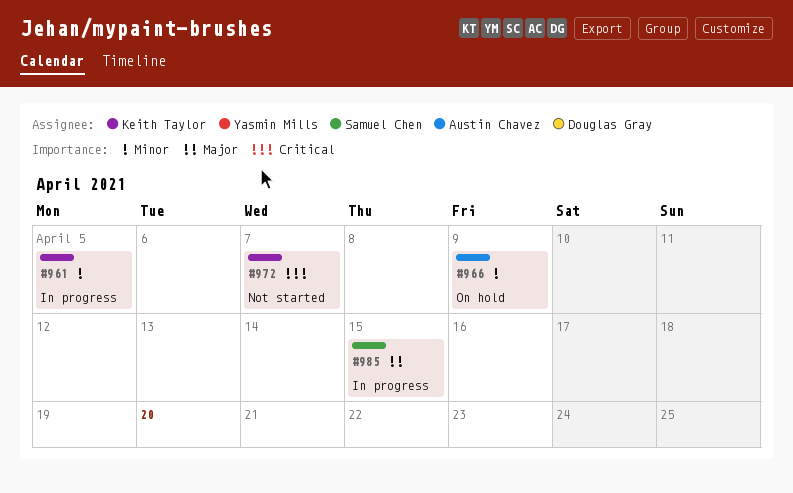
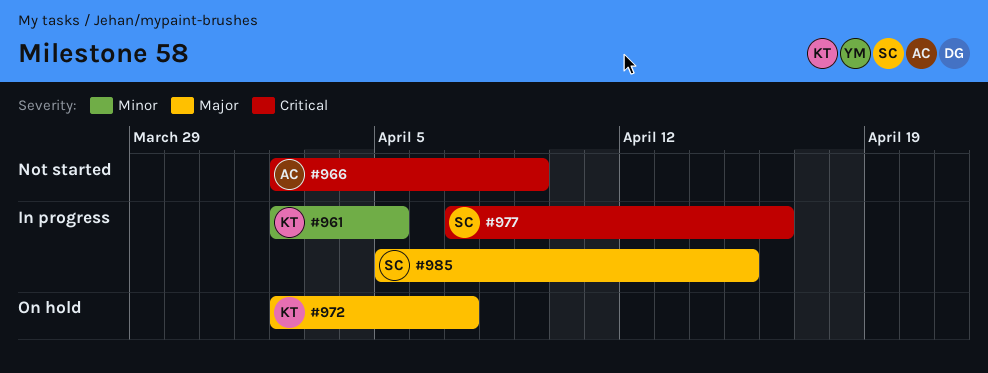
#966, status: On hold -> Not started
#966, priority: Minor -> Critical
#972, status: Not started -> On hold
#972, priority: Critical -> Major
#977: none -> present

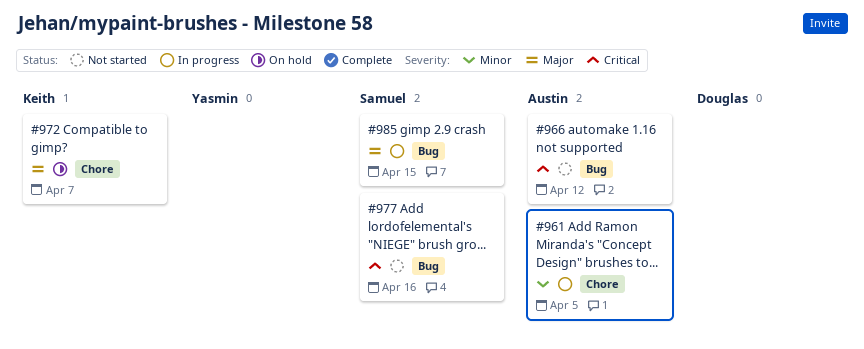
#961, owner: Keith -> Austin
#966, due: Apr 9 -> Apr 12
#977, status: In progress -> Not started

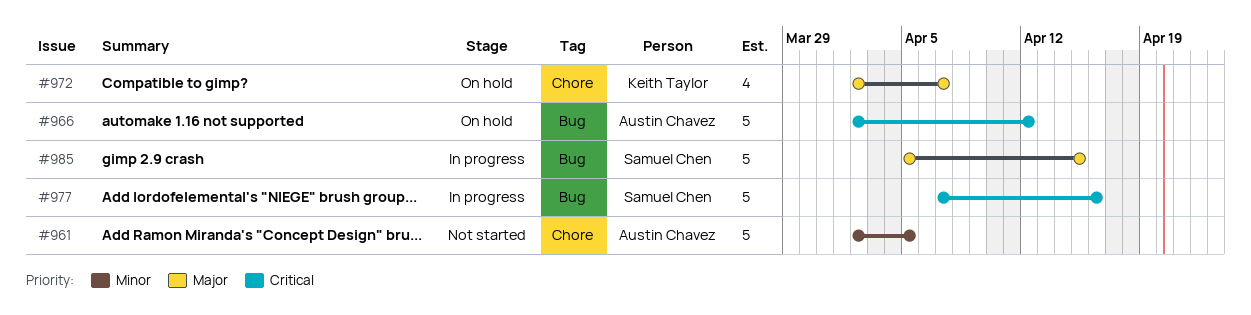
#961, status: In progress -> Not started
#966, status: Not started -> On hold
#977, status: Not started -> In progress

